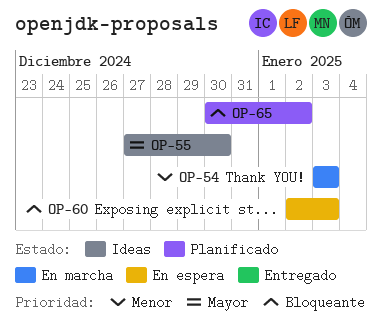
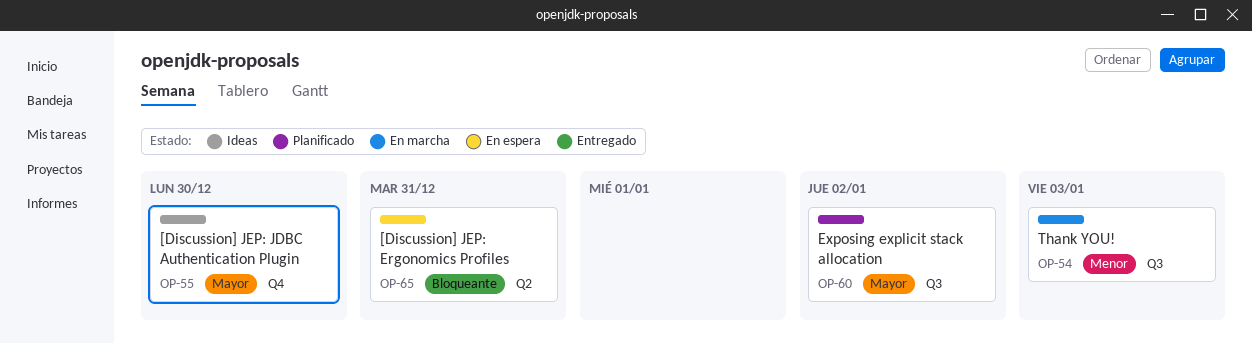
OP-60, status: En espera -> Planificado
OP-60, priority: Bloqueante -> Mayor
OP-60, due: Jan 3 -> Jan 2
OP-65, status: Planificado -> En espera
OP-65, due: Jan 2 -> Dec 31

